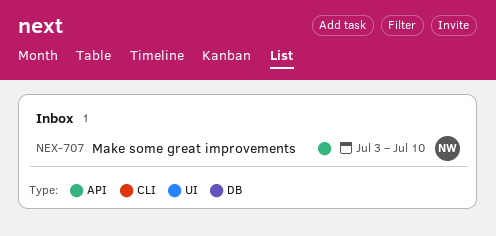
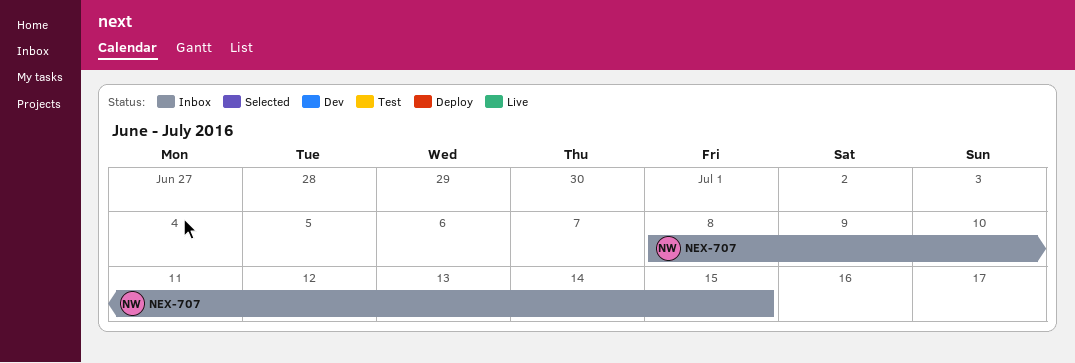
NEX-707, start: Jul 3 -> Jul 8
NEX-707, due: Jul 10 -> Jul 15

